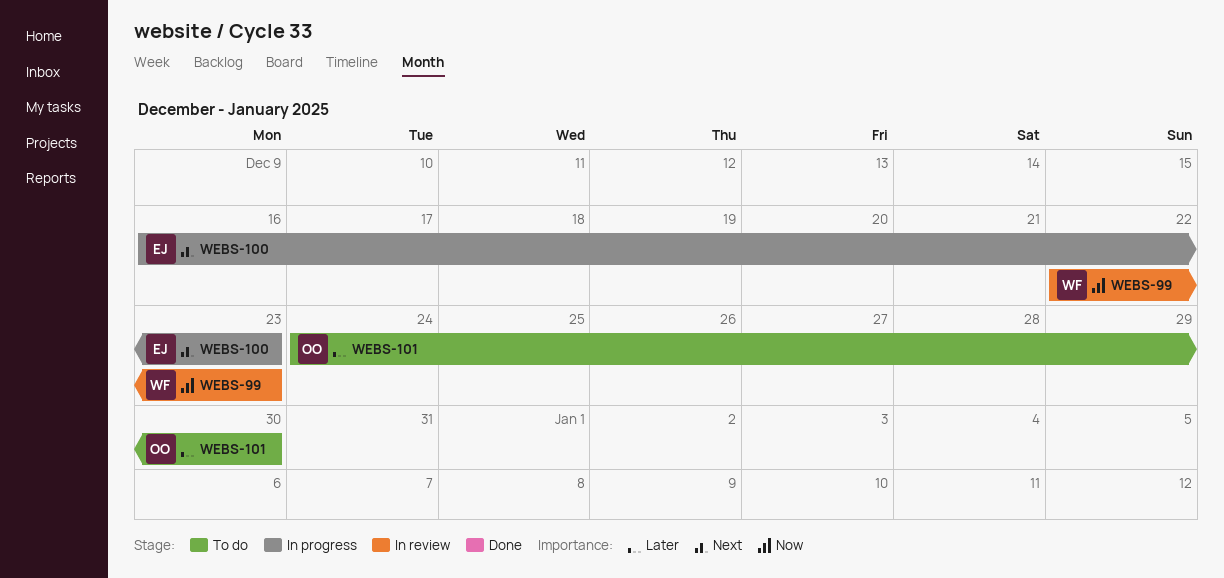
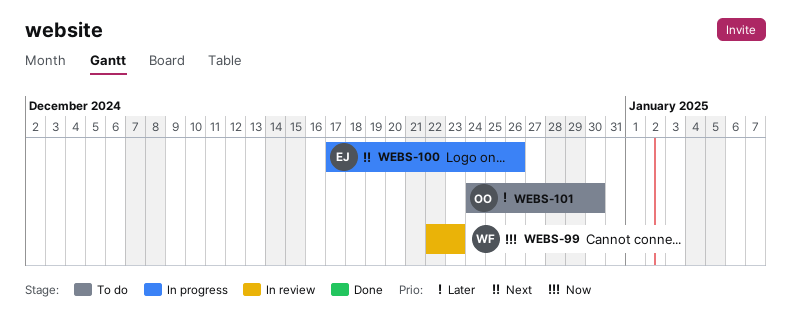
WEBS-100, start: Dec 16 -> Dec 17
WEBS-100, due: Dec 23 -> Dec 26

